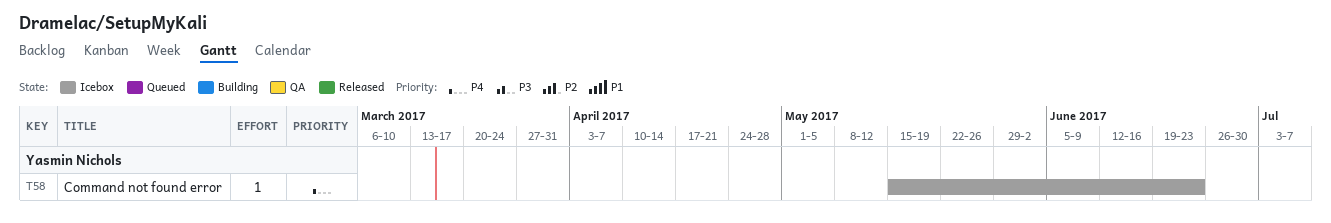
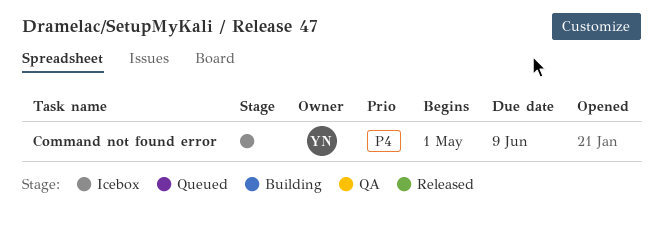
Command not found error, start: May 15 -> May 1
Command not found error, due: Jun 23 -> Jun 9

